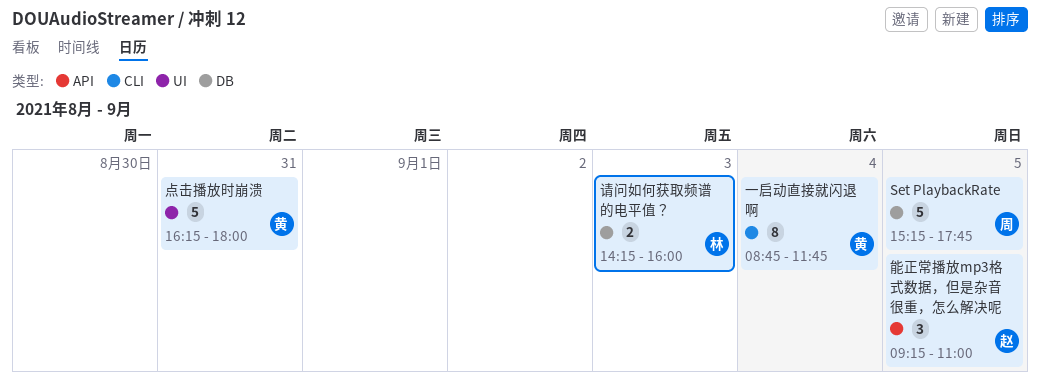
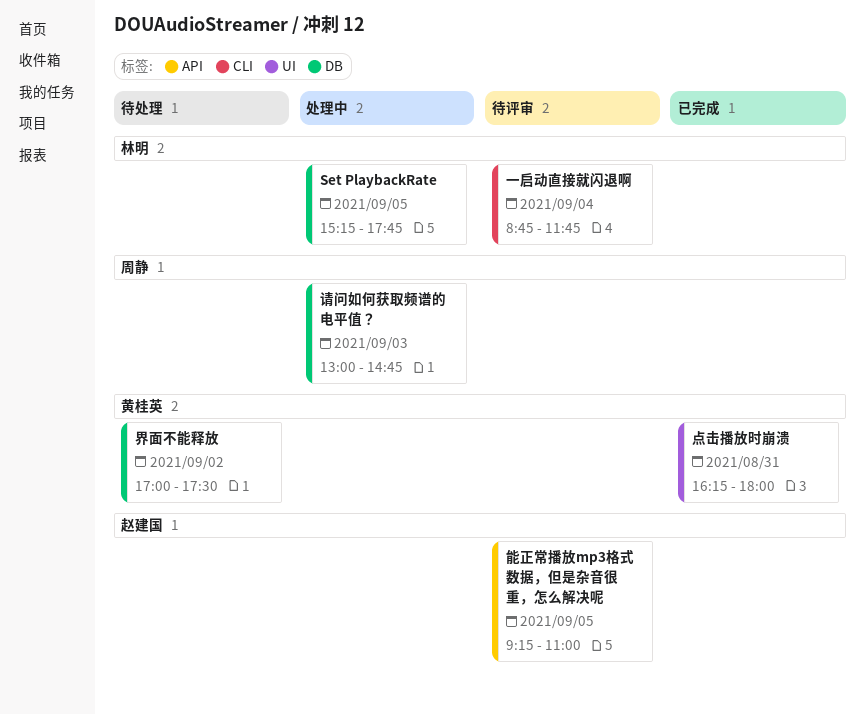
Set PlaybackRate, owner: 周静 -> 林明
一启动直接就闪退啊, owner: 黄桂英 -> 林明
界面不能释放: none -> present
请问如何获取频谱的电平值？, owner: 林明 -> 周静
请问如何获取频谱的电平值？, begins: 14:15 -> 13:00
请问如何获取频谱的电平值？, ends: 16:00 -> 14:45

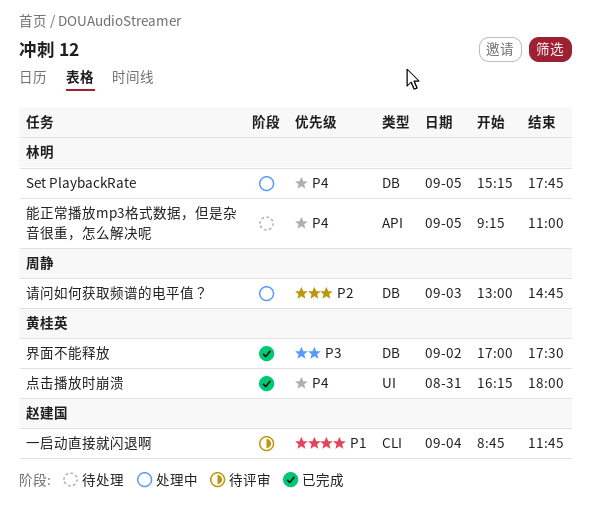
一启动直接就闪退啊, owner: 林明 -> 赵建国
界面不能释放, status: 待处理 -> 已完成
能正常播放mp3格式数据，但是杂音很重，怎么解决呢, status: 待评审 -> 待处理
能正常播放mp3格式数据，但是杂音很重，怎么解决呢, owner: 赵建国 -> 林明

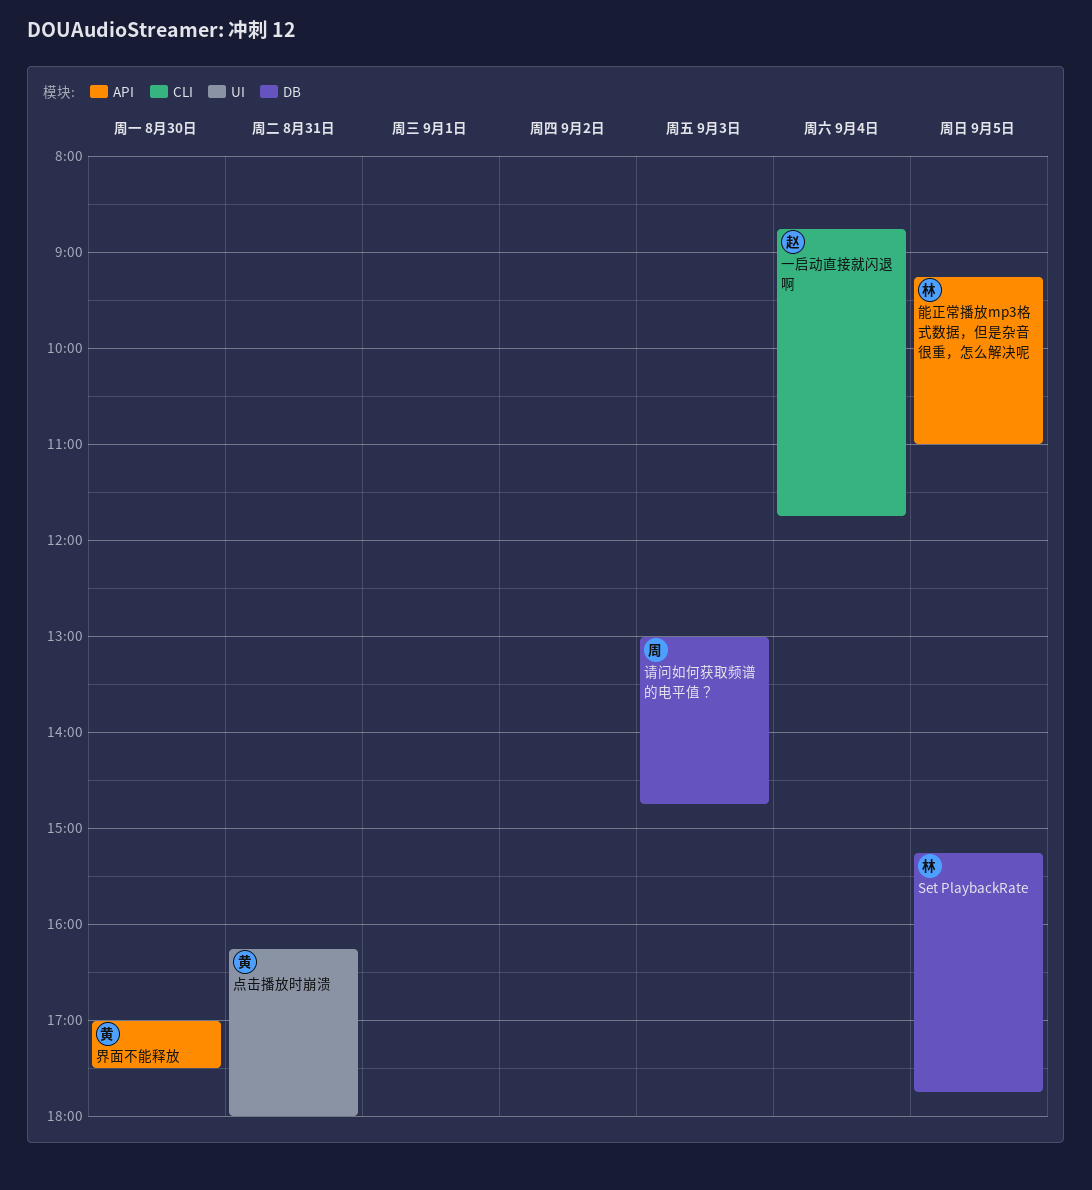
界面不能释放, label: DB -> API
界面不能释放, day: Sep 2 -> Aug 30

